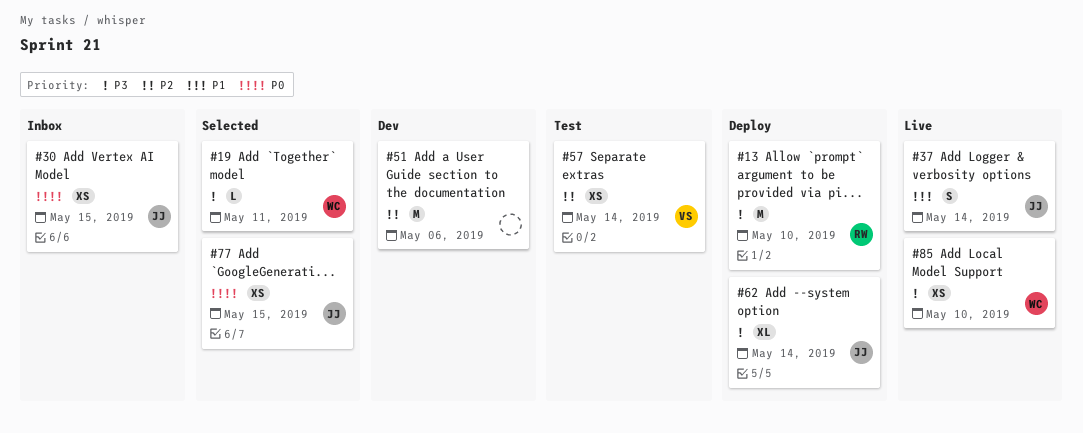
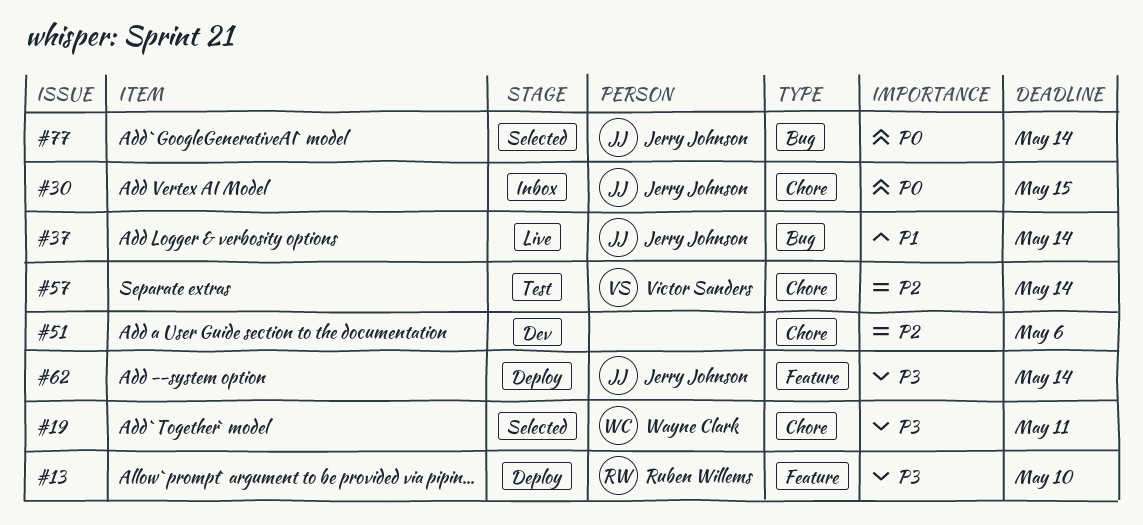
#77, due: May 15 -> May 14
#85: present -> none

